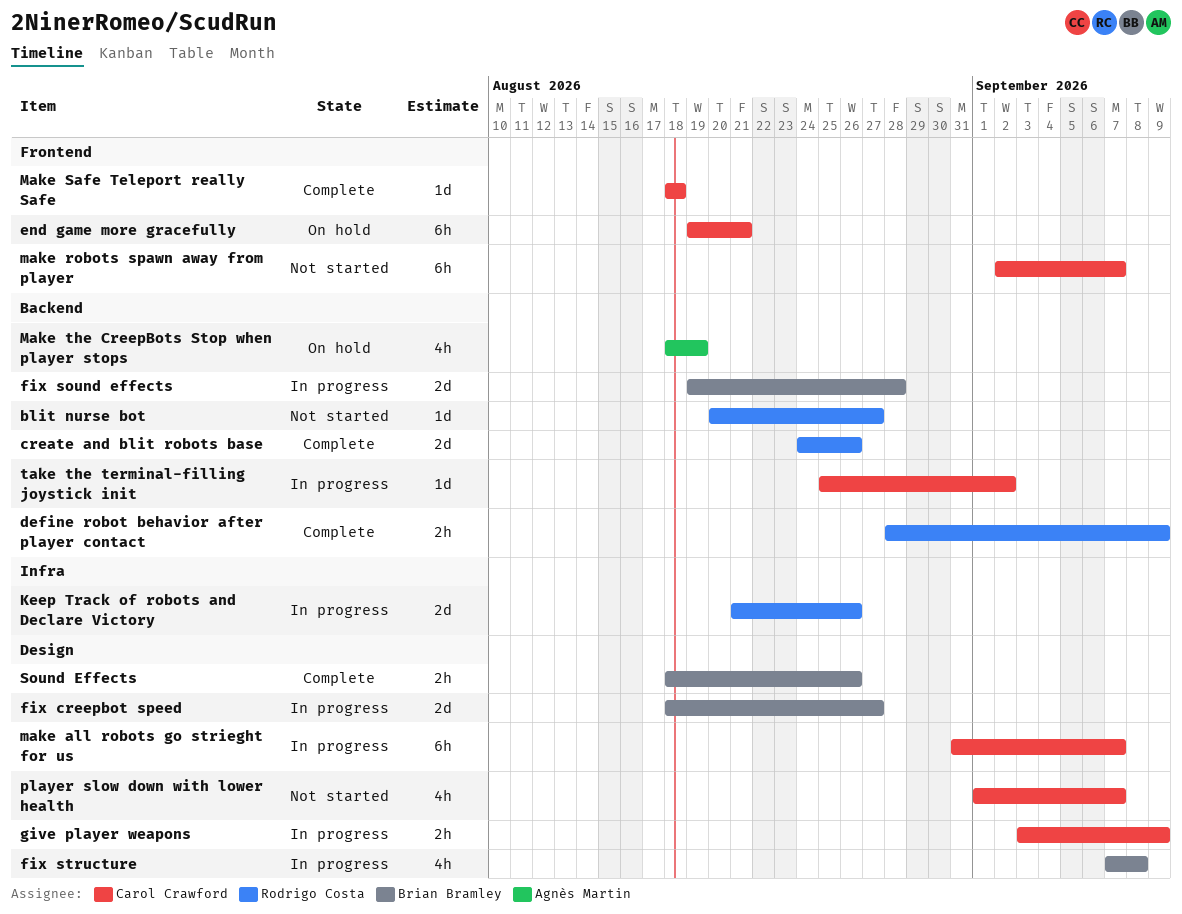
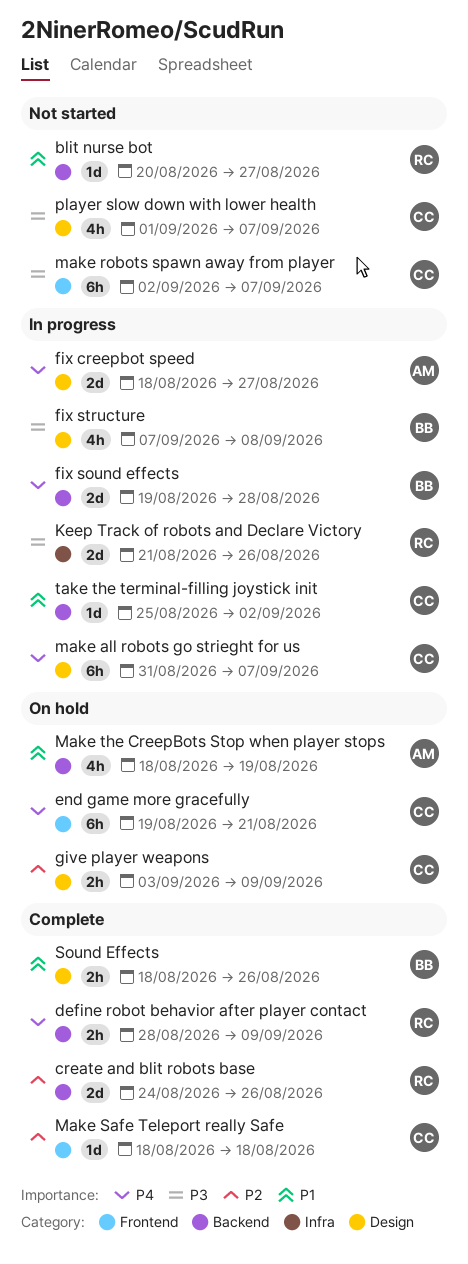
fix creepbot speed, owner: Brian Bramley -> Agnès Martin
give player weapons, status: In progress -> On hold

